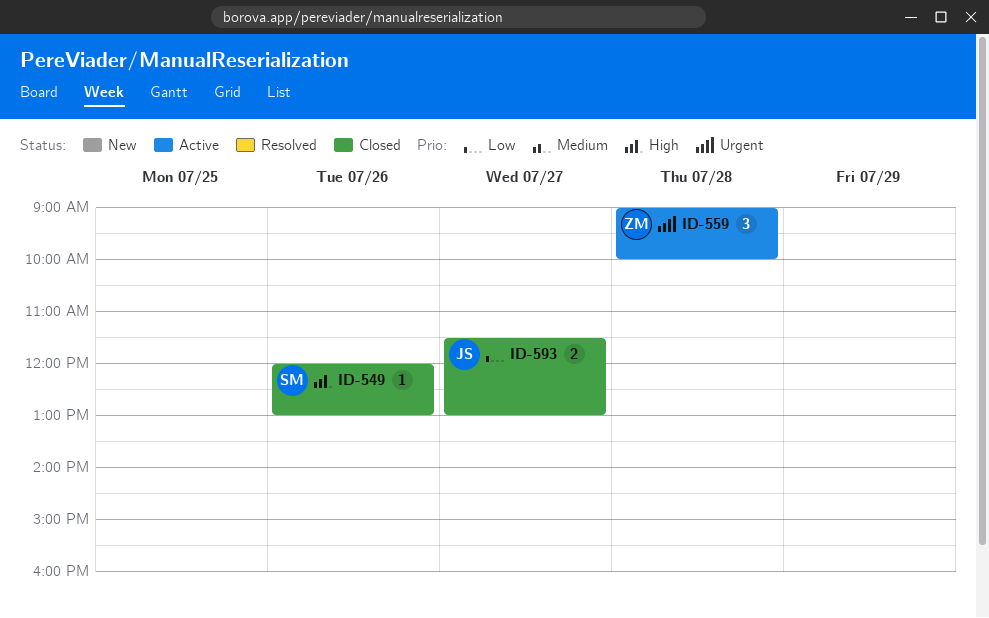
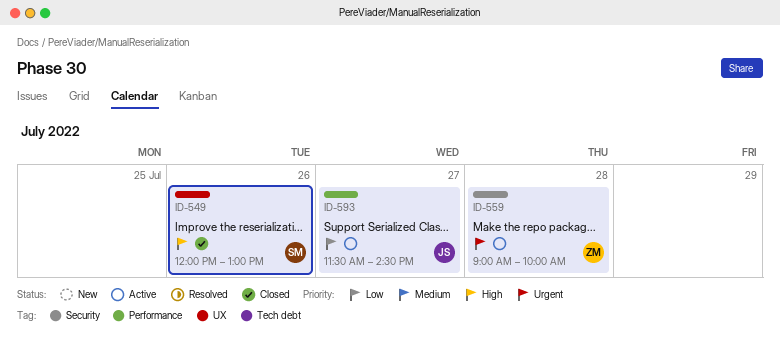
ID-593, status: Closed -> Active
ID-593, ends: 13:00 -> 14:30

